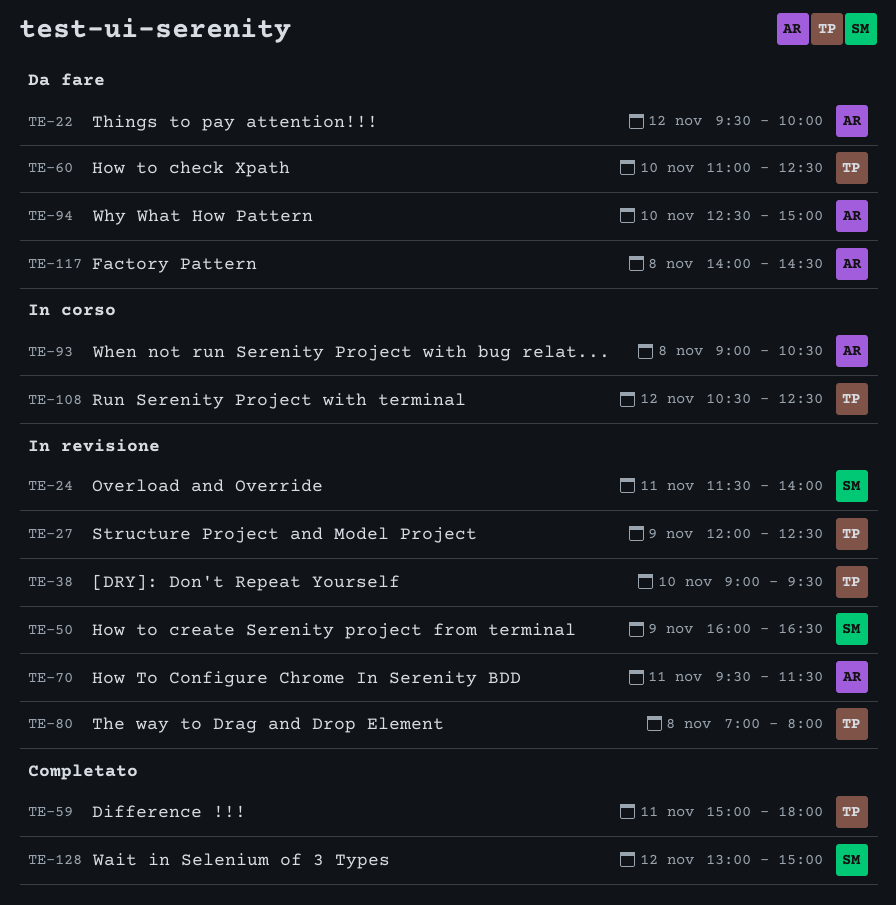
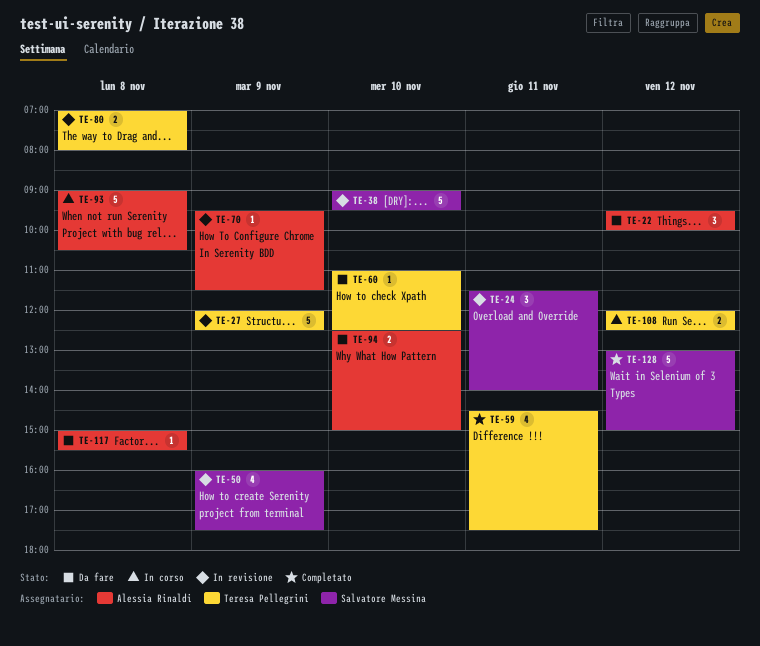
TE-38, owner: Teresa Pellegrini -> Salvatore Messina
TE-50, ends: 16:30 -> 17:30
TE-59, begins: 15:00 -> 14:30
TE-59, ends: 18:00 -> 17:30
TE-70, day: Nov 11 -> Nov 9
TE-108, begins: 10:30 -> 12:00
TE-117, begins: 14:00 -> 15:00
TE-117, ends: 14:30 -> 15:30

